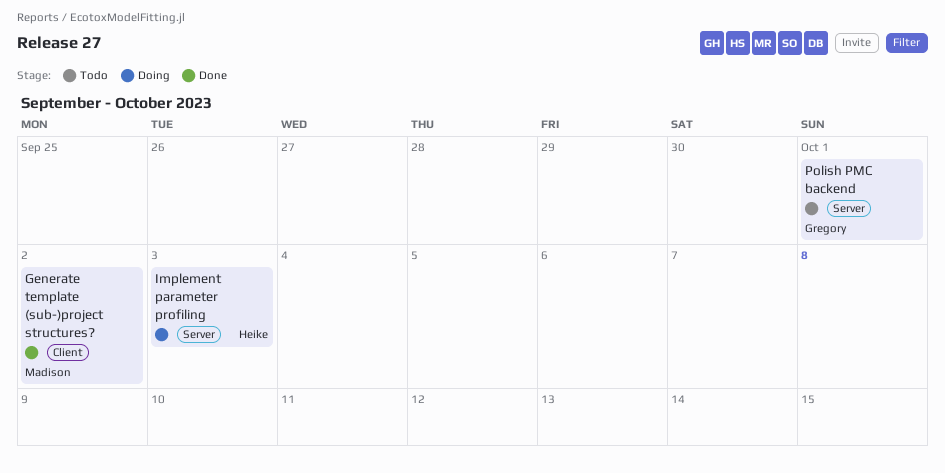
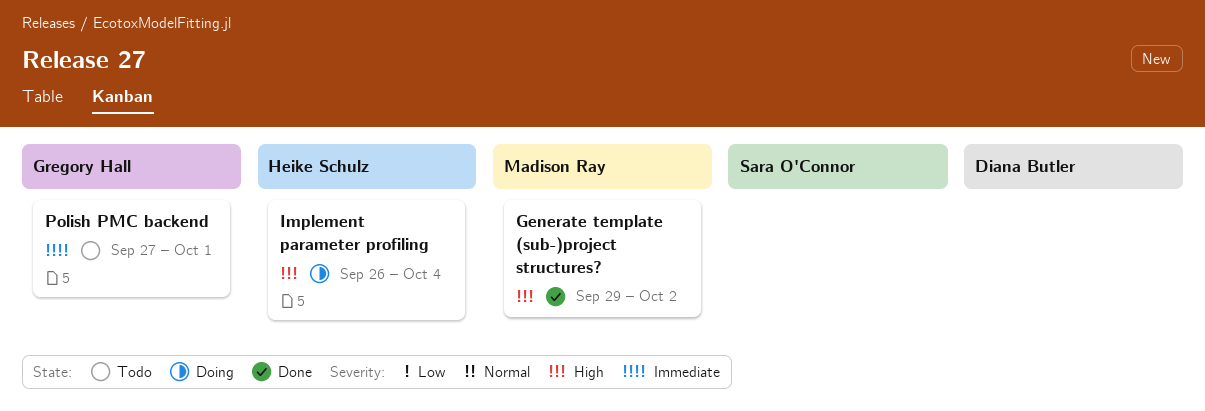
Implement parameter profiling, due: Oct 3 -> Oct 4

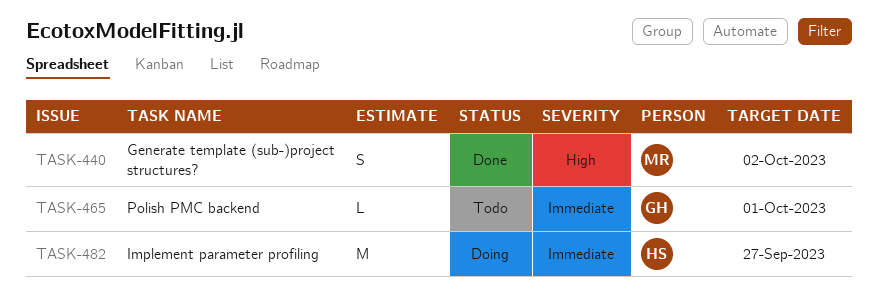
Implement parameter profiling, priority: High -> Immediate
Implement parameter profiling, due: Oct 4 -> Sep 27

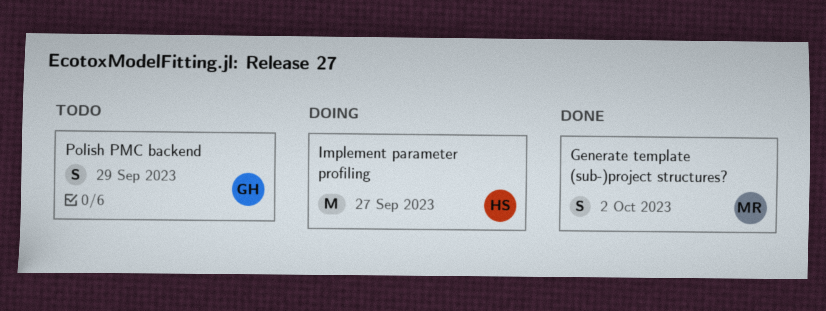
Polish PMC backend, estimate: L -> S
Polish PMC backend, due: Oct 1 -> Sep 29

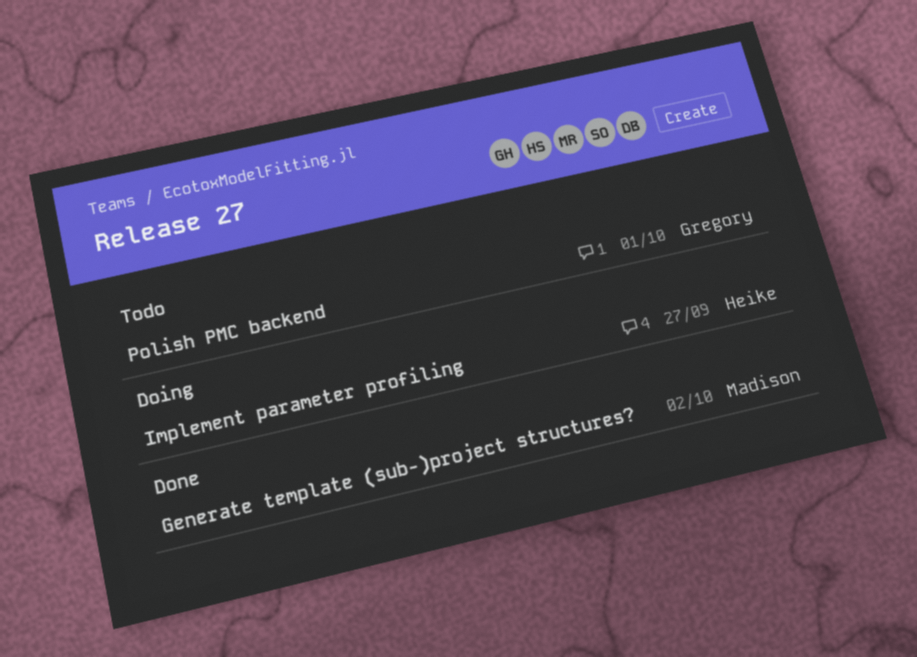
Polish PMC backend, due: Sep 29 -> Oct 1

